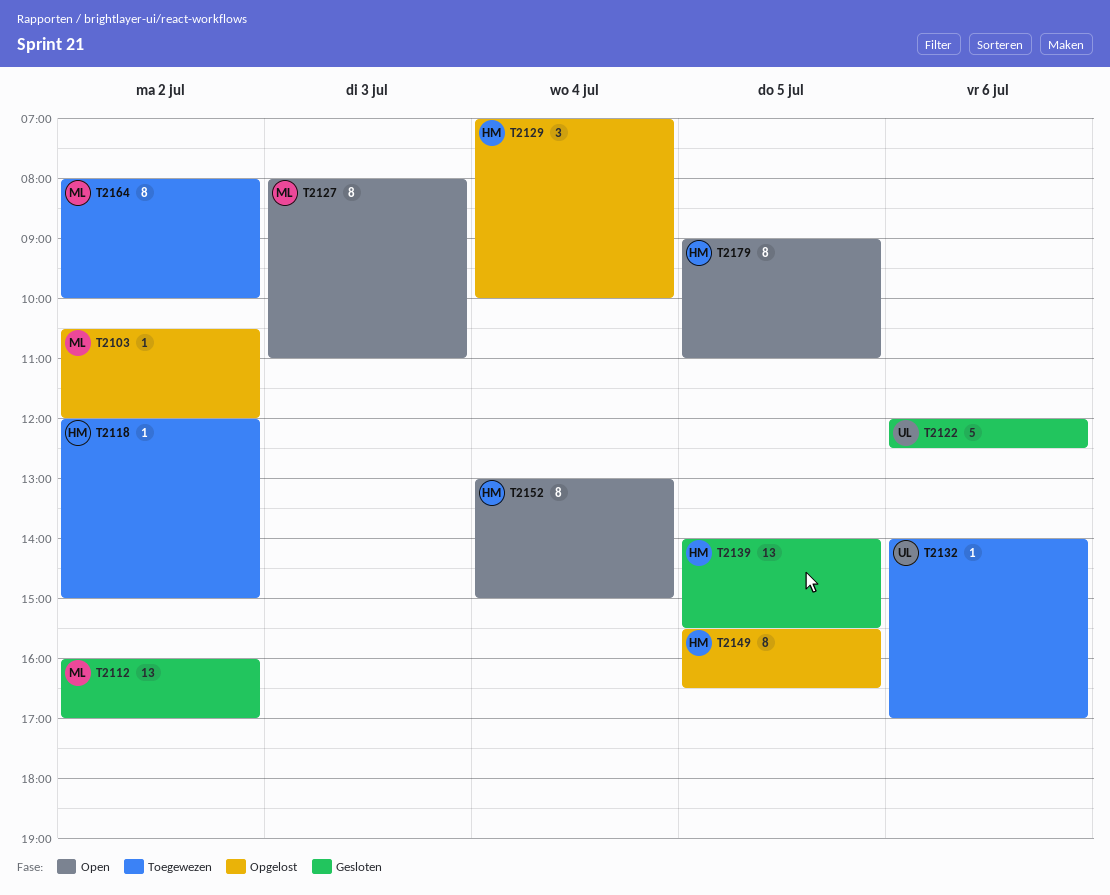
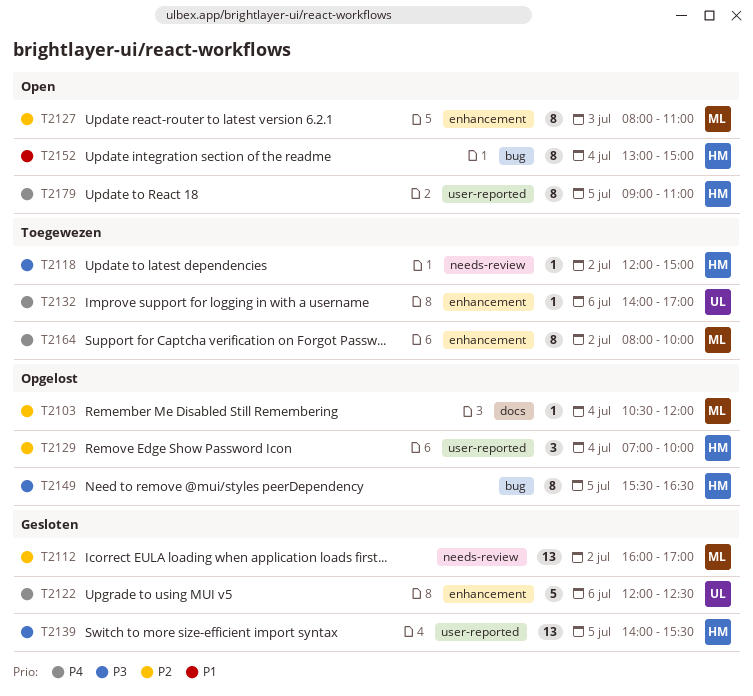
T2103, day: Jul 2 -> Jul 4

